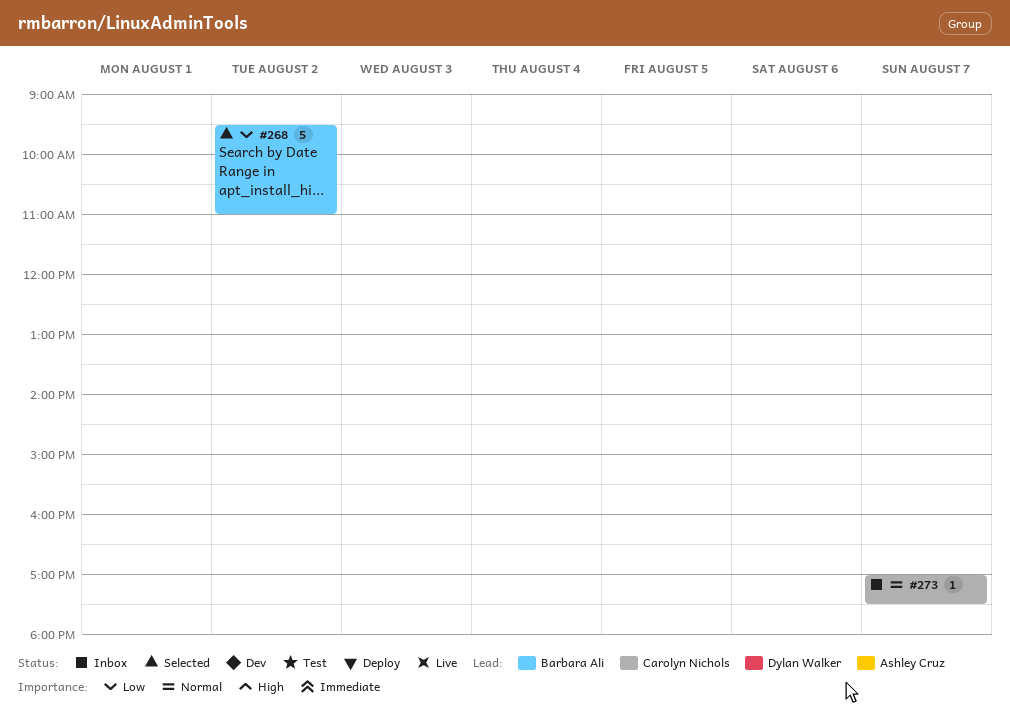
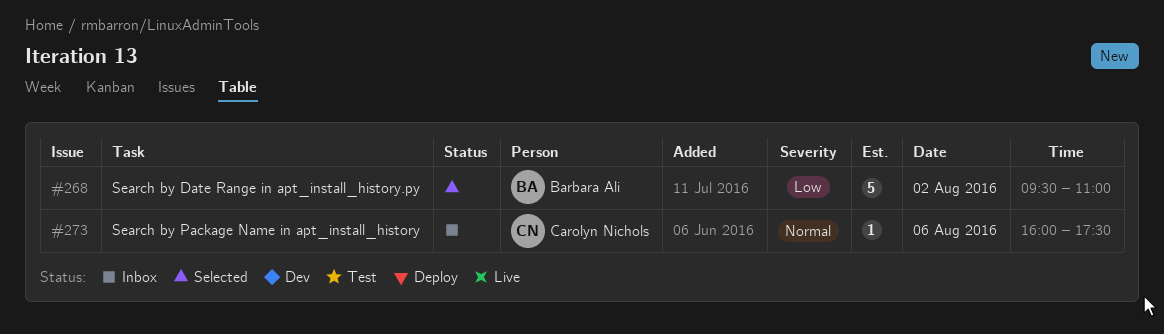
#273, day: Aug 7 -> Aug 6
#273, begins: 17:00 -> 16:00

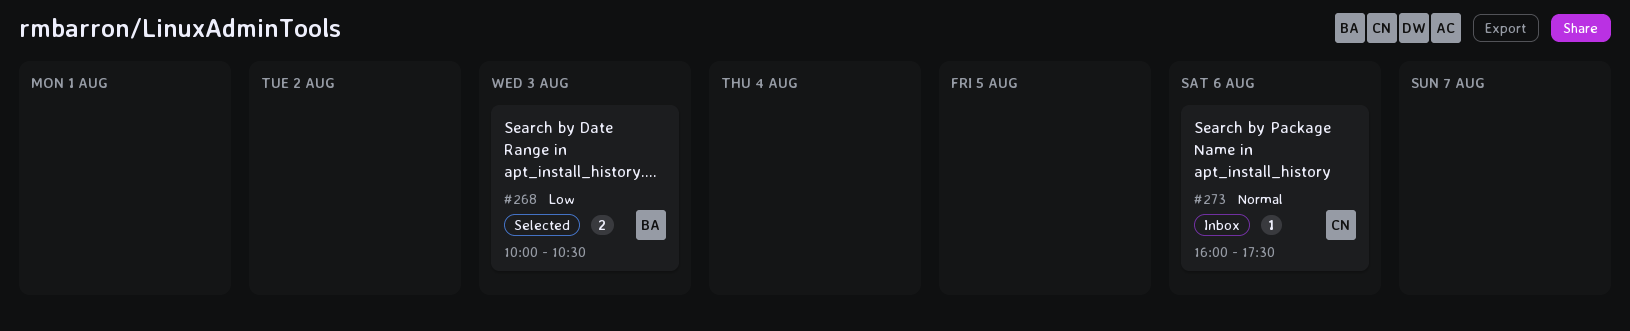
#268, estimate: 5 -> 2
#268, day: Aug 2 -> Aug 3
#268, begins: 09:30 -> 10:00
#268, ends: 11:00 -> 10:30

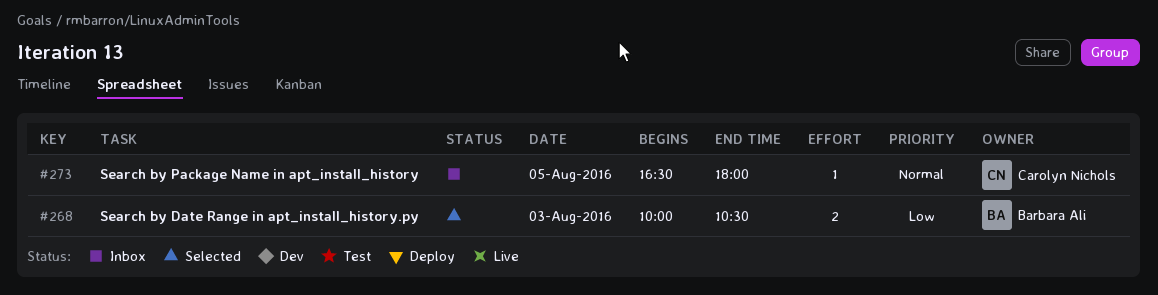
#273, day: Aug 6 -> Aug 5
#273, begins: 16:00 -> 16:30
#273, ends: 17:30 -> 18:00

